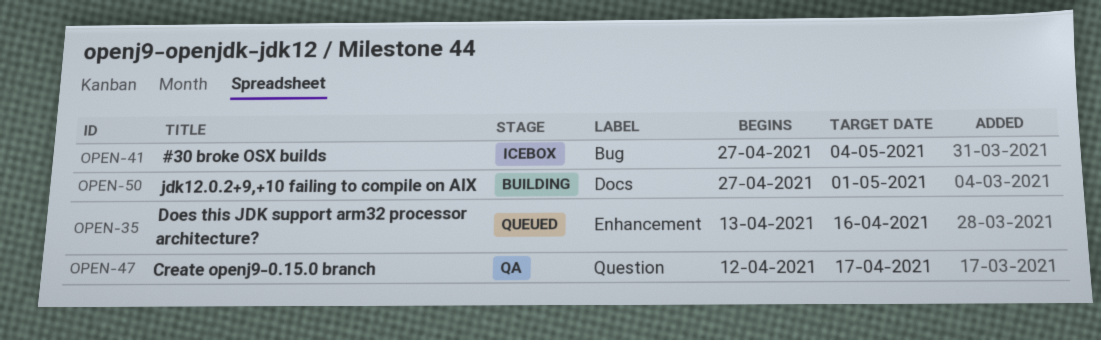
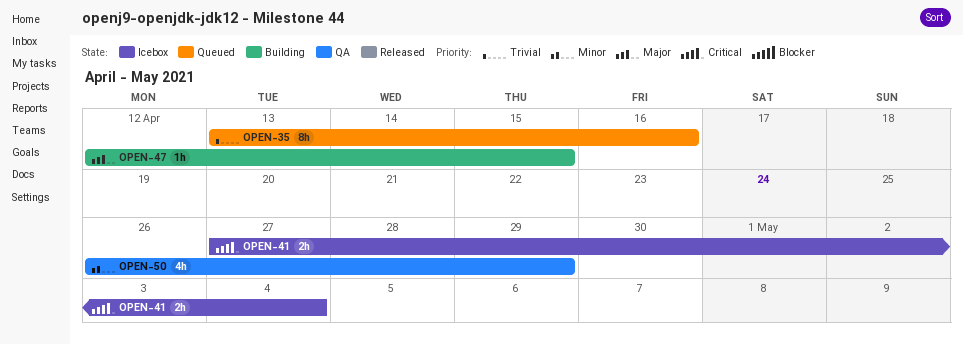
OPEN-47, status: QA -> Building
OPEN-47, due: Apr 17 -> Apr 15
OPEN-50, status: Building -> QA
OPEN-50, start: Apr 27 -> Apr 26
OPEN-50, due: May 1 -> Apr 29

